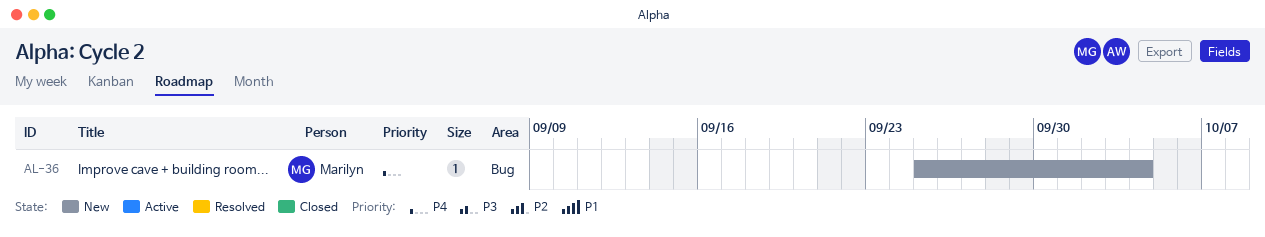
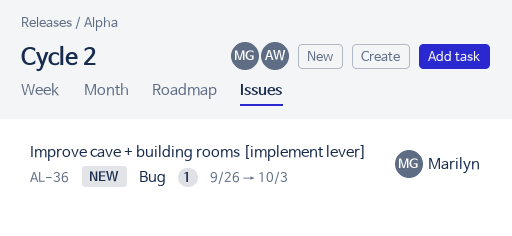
AL-36, start: Sep 25 -> Sep 26
AL-36, due: Oct 4 -> Oct 3

